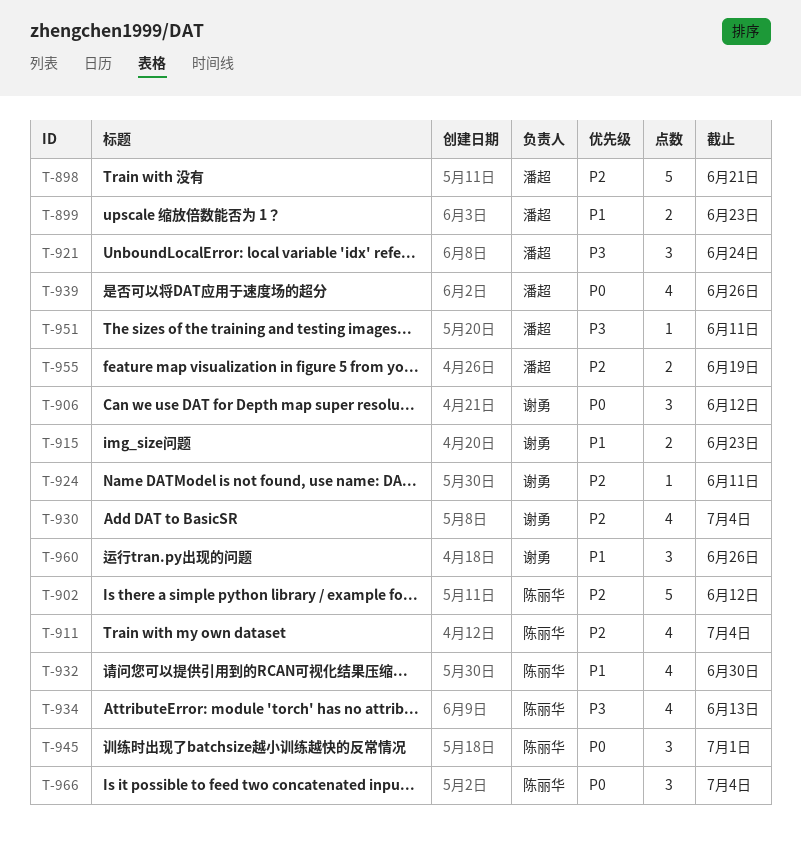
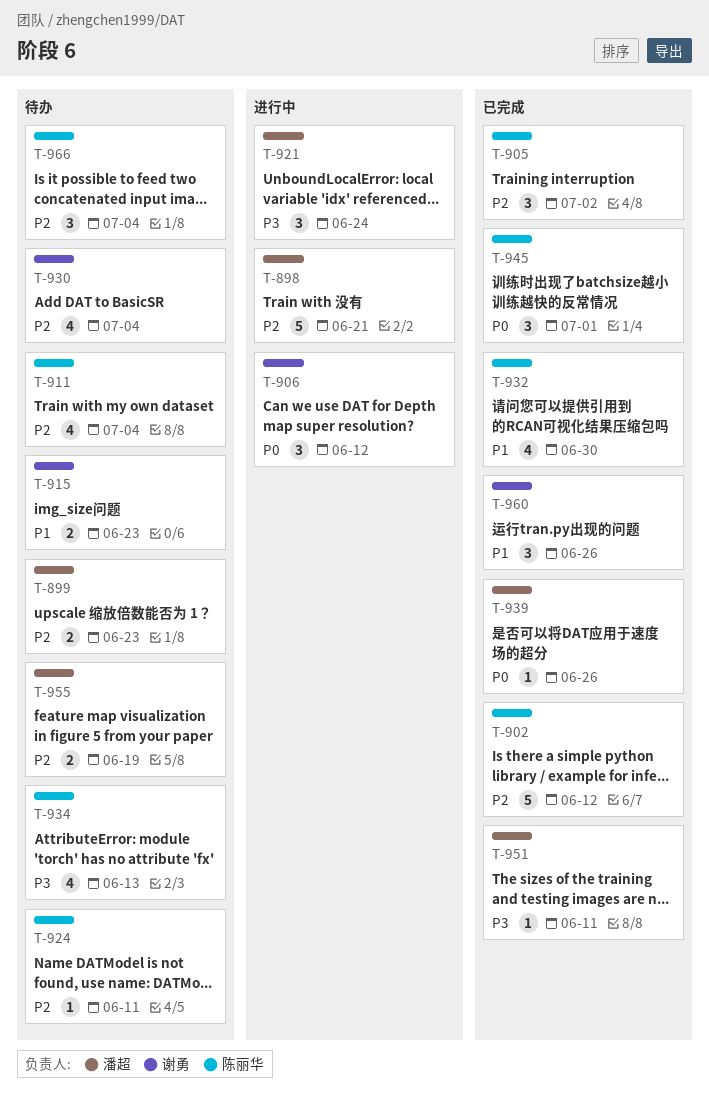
T-899, priority: P1 -> P2
T-905: none -> present
T-924, owner: 谢勇 -> 陈丽华
T-939, estimate: 4 -> 1
T-966, priority: P0 -> P2

